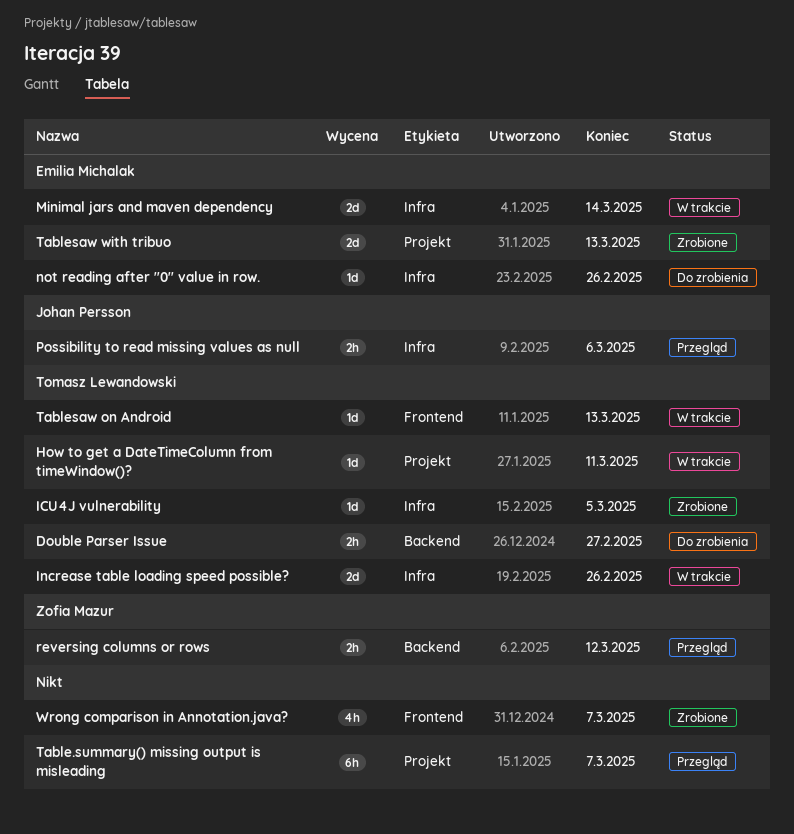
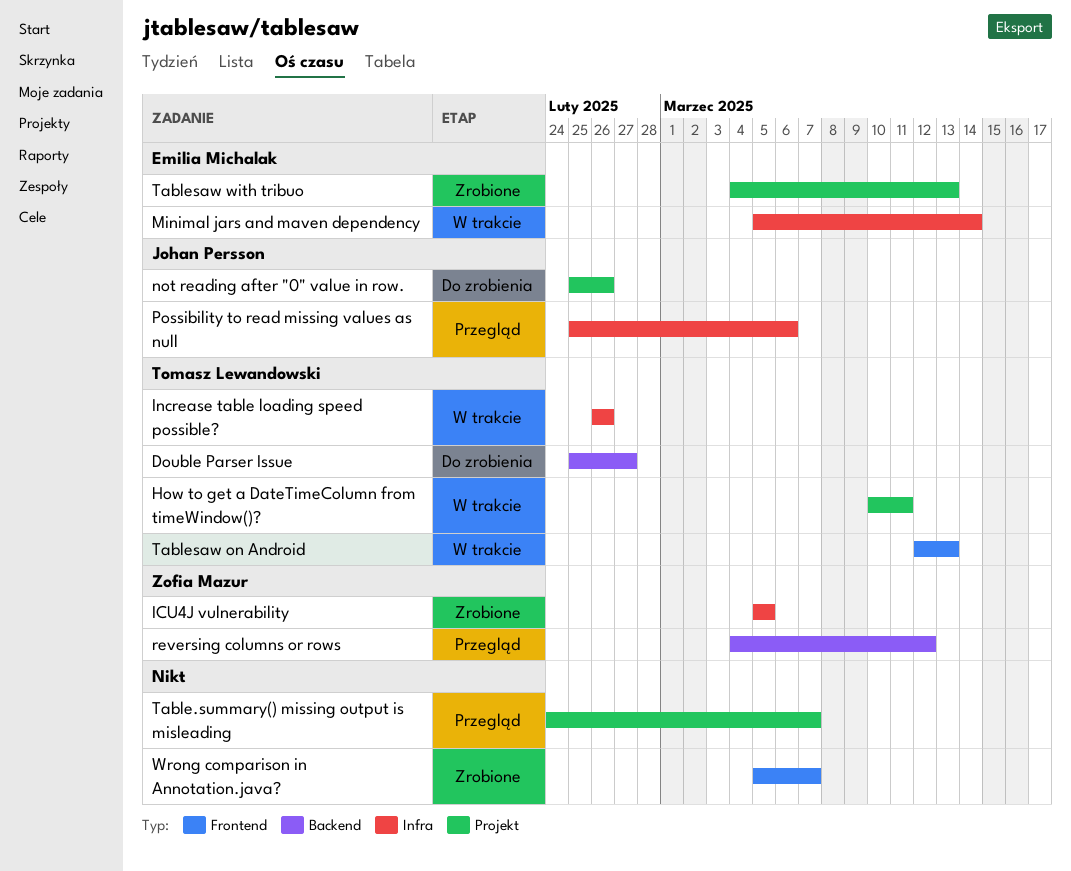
ICU4J vulnerability, owner: Tomasz Lewandowski -> Zofia Mazur
not reading after "0" value in row., owner: Emilia Michalak -> Johan Persson
not reading after "0" value in row., label: Infra -> Projekt

